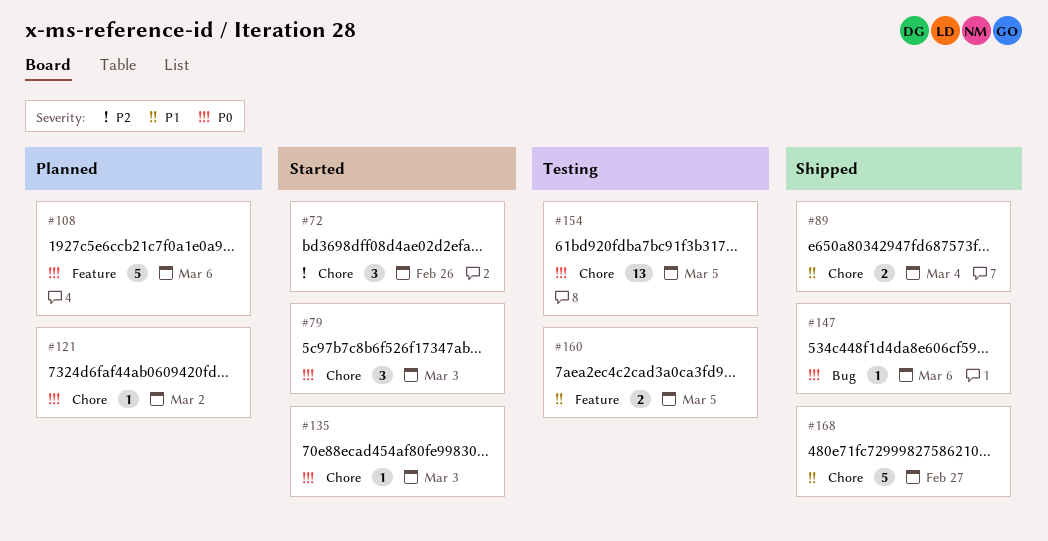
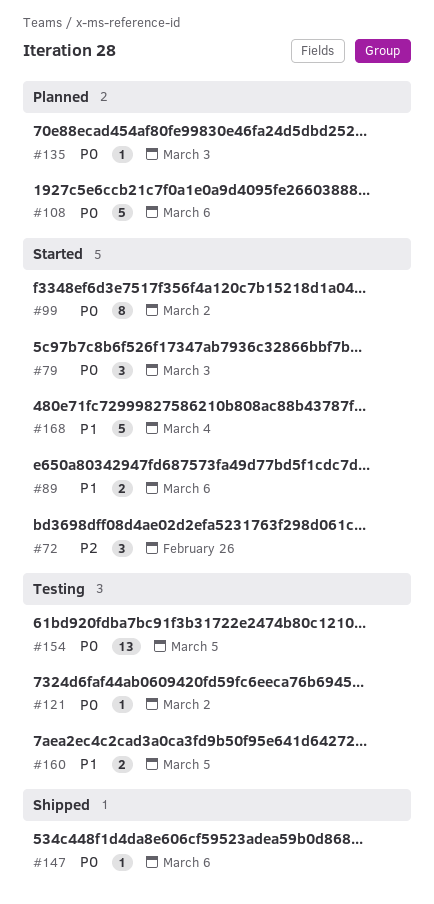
#89, status: Shipped -> Started
#89, due: Mar 4 -> Mar 6
#99: none -> present
#121, status: Planned -> Testing
#135, status: Started -> Planned
#168, status: Shipped -> Started
#168, due: Feb 27 -> Mar 4

